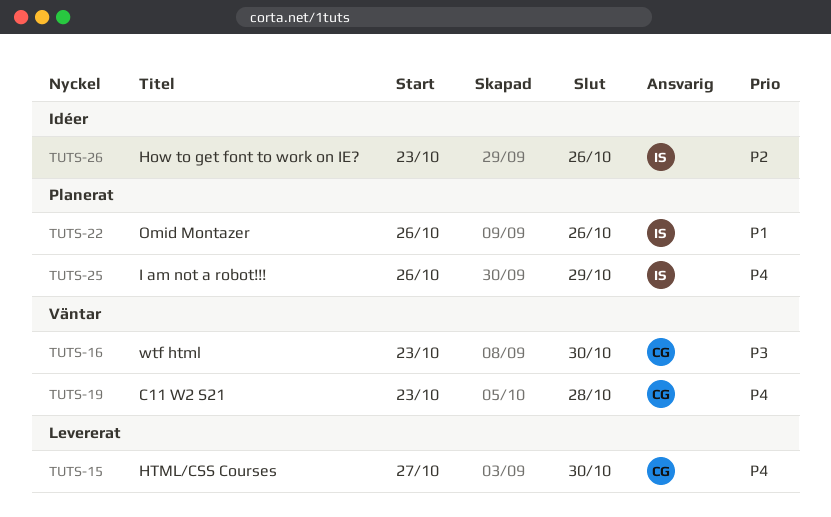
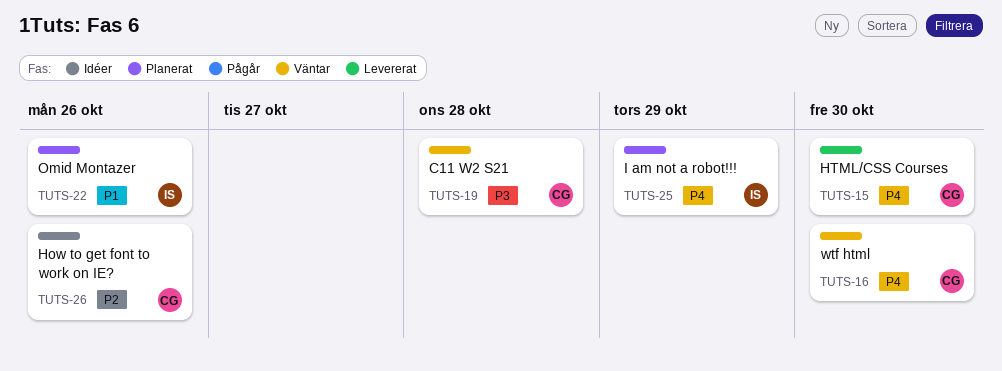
TUTS-16, priority: P3 -> P4
TUTS-19, priority: P4 -> P3
TUTS-26, owner: IS -> CG

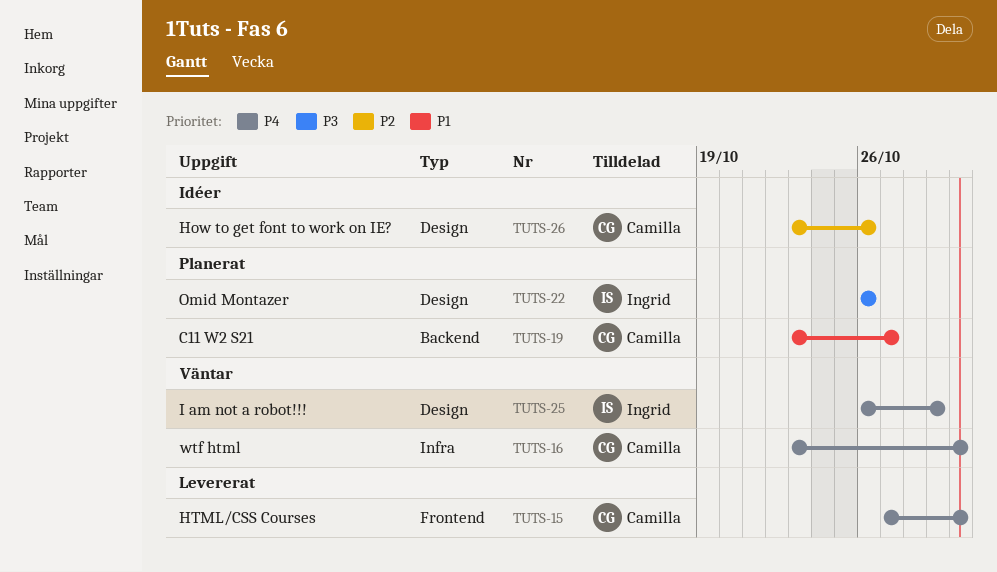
TUTS-19, status: Väntar -> Planerat
TUTS-19, priority: P3 -> P1
TUTS-19, due: Oct 28 -> Oct 27
TUTS-22, priority: P1 -> P3
TUTS-25, status: Planerat -> Väntar

